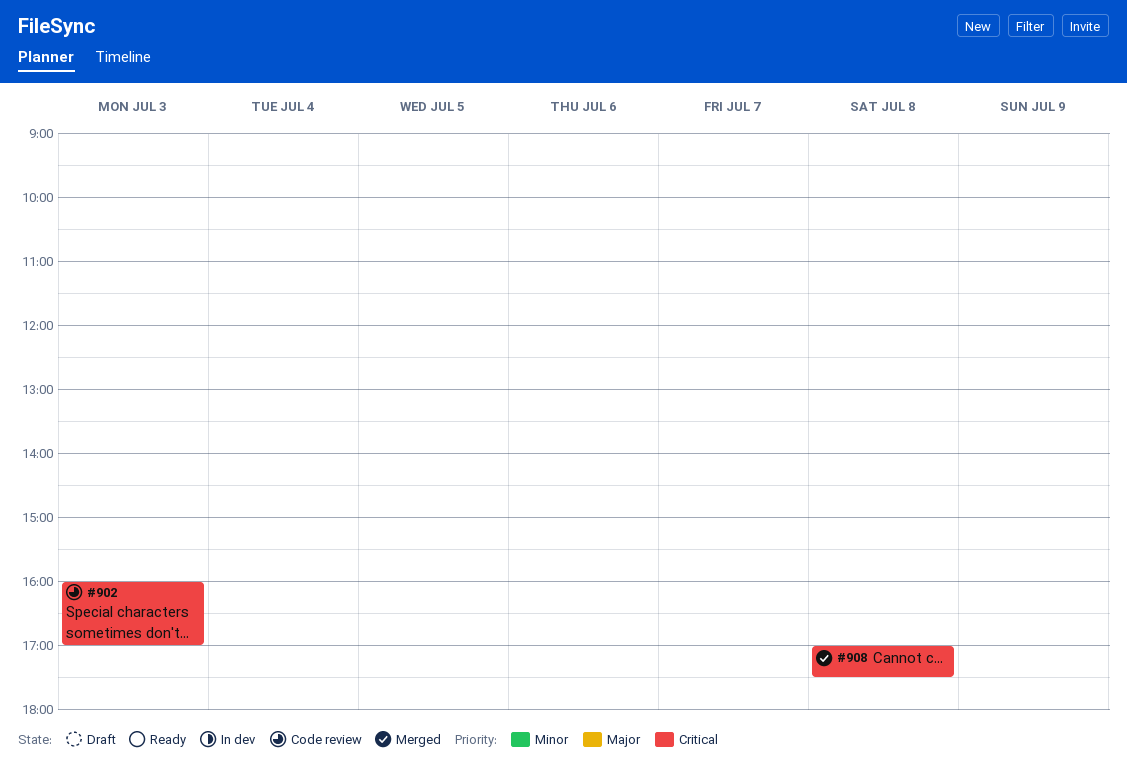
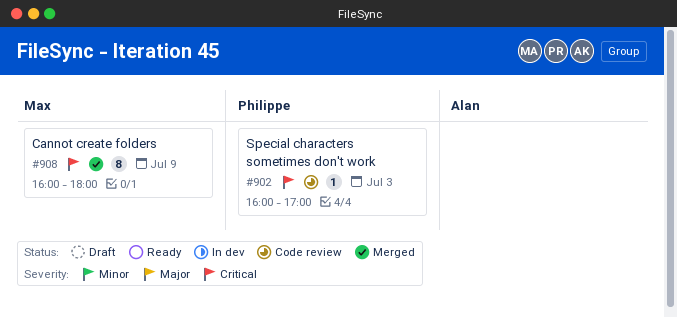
#908, day: Jul 8 -> Jul 9
#908, begins: 17:00 -> 16:00
#908, ends: 17:30 -> 18:00

